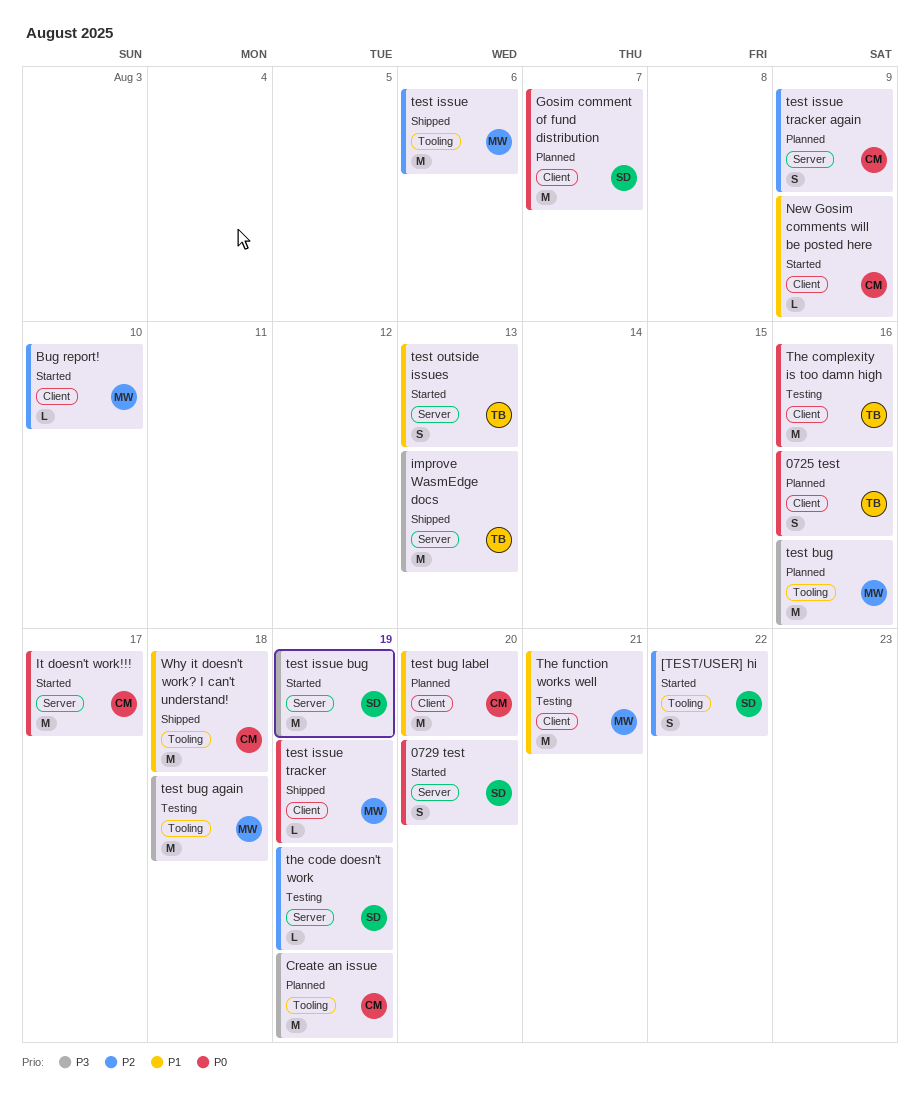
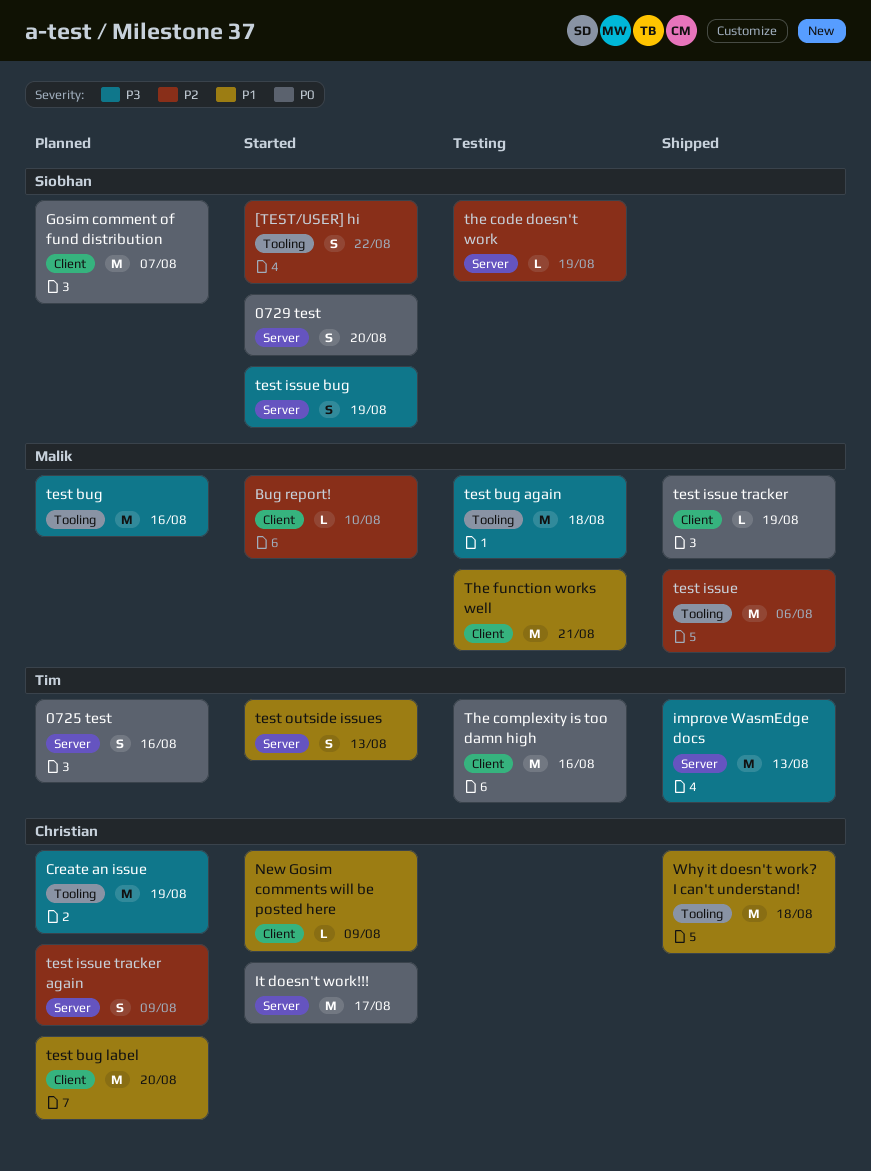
0725 test, label: Client -> Server
test issue bug, estimate: M -> S

